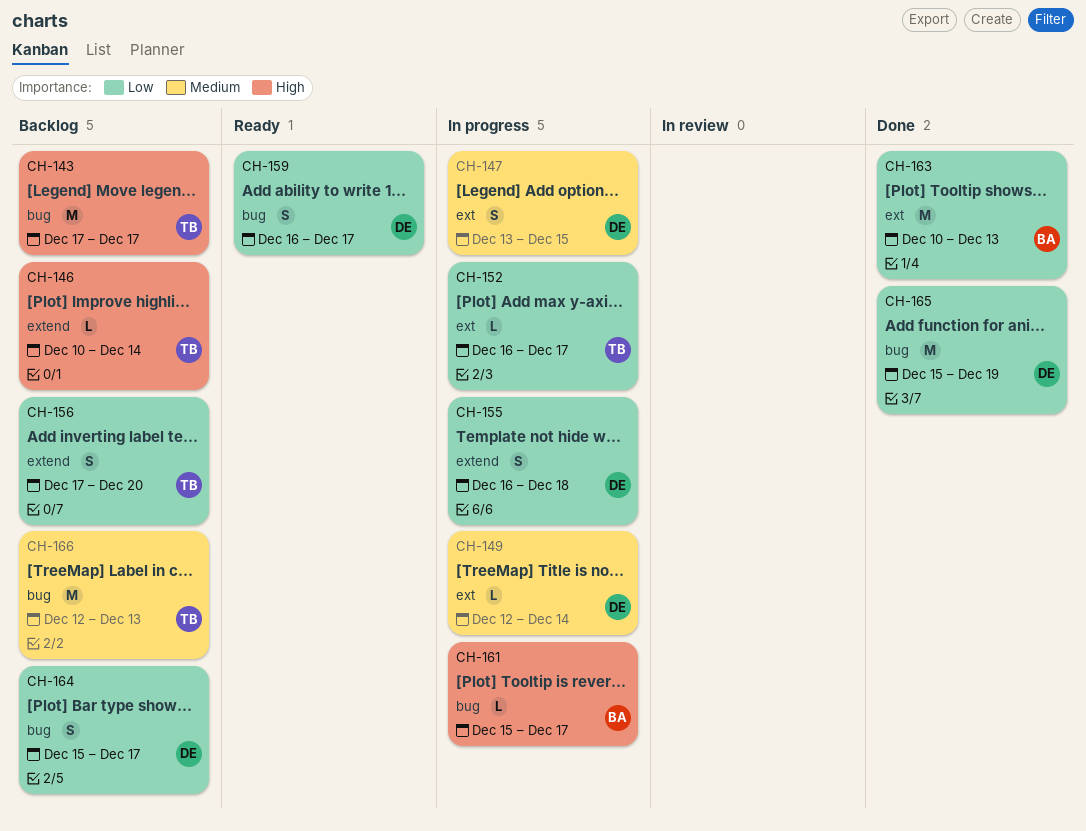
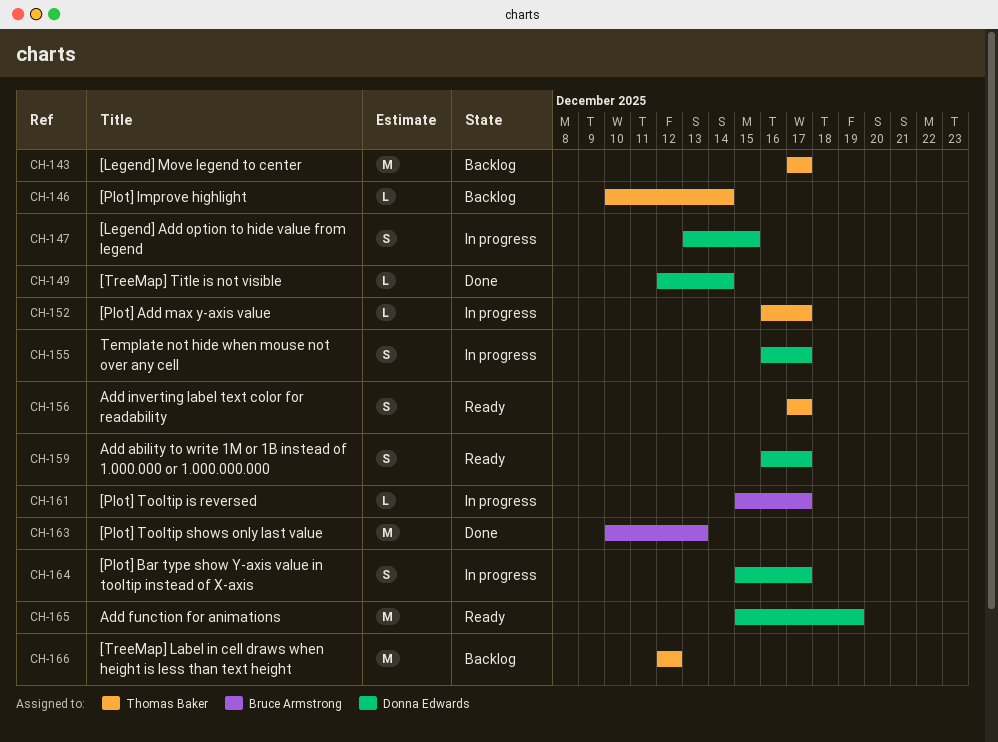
CH-149, status: In progress -> Done
CH-155, due: Dec 18 -> Dec 17
CH-156, status: Backlog -> Ready
CH-156, due: Dec 20 -> Dec 17
CH-164, status: Backlog -> In progress
CH-165, status: Done -> Ready
CH-166, due: Dec 13 -> Dec 12

